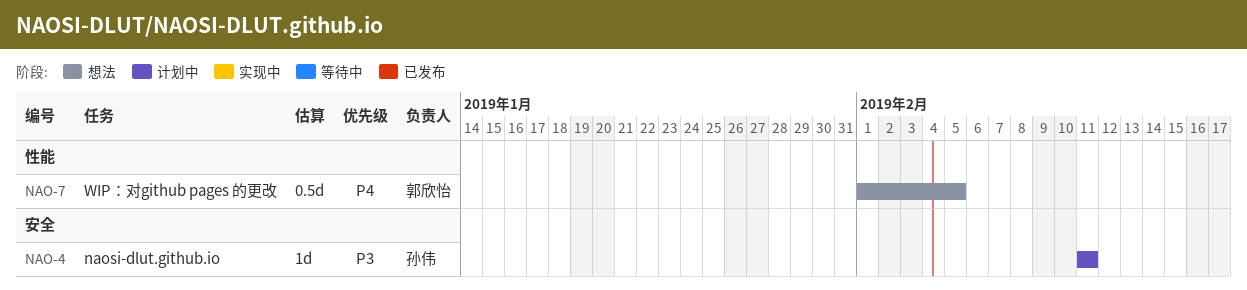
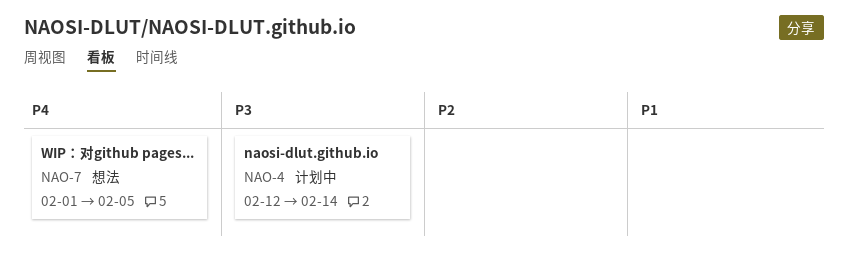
NAO-4, start: Feb 11 -> Feb 12
NAO-4, due: Feb 11 -> Feb 14

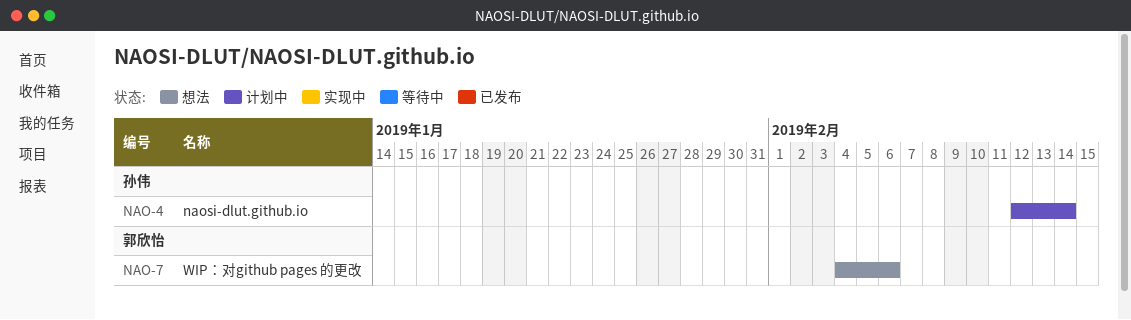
NAO-7, start: Feb 1 -> Feb 4
NAO-7, due: Feb 5 -> Feb 6

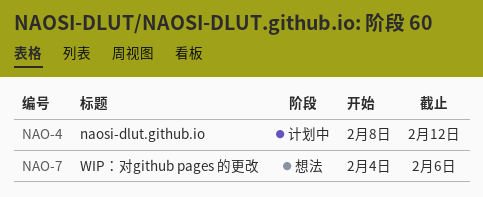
NAO-4, start: Feb 12 -> Feb 8
NAO-4, due: Feb 14 -> Feb 12

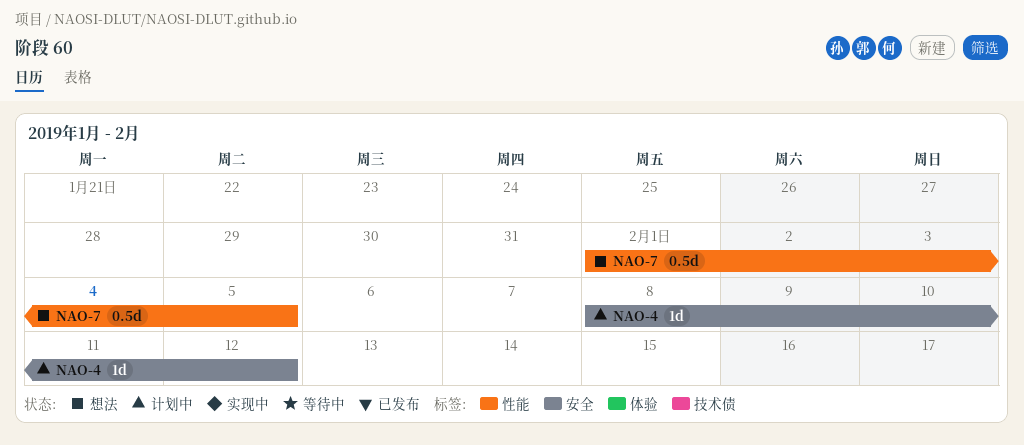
NAO-7, start: Feb 4 -> Feb 1
NAO-7, due: Feb 6 -> Feb 5

